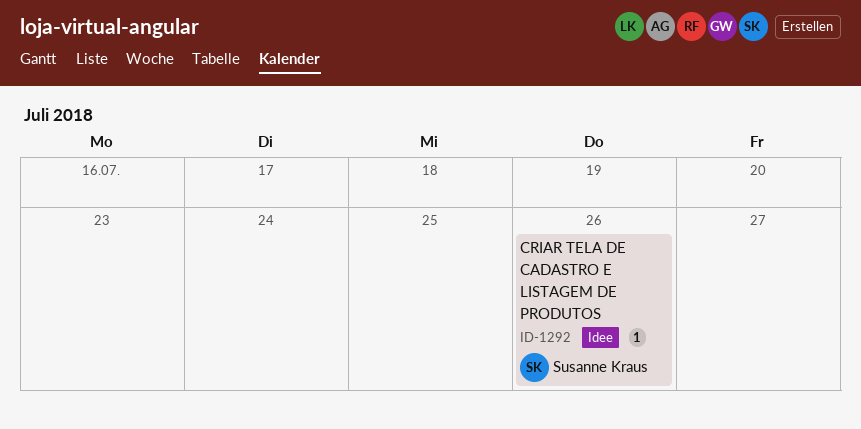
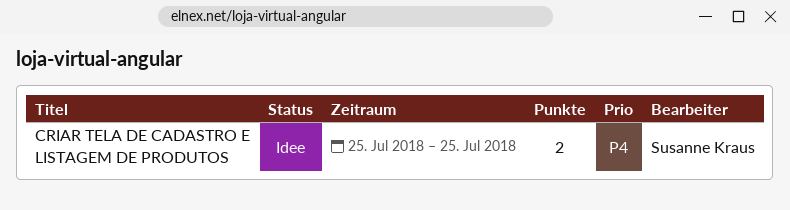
CRIAR TELA DE CADASTRO E LISTAGEM DE PRODUTOS, estimate: 1 -> 2
CRIAR TELA DE CADASTRO E LISTAGEM DE PRODUTOS, due: Jul 26 -> Jul 25

